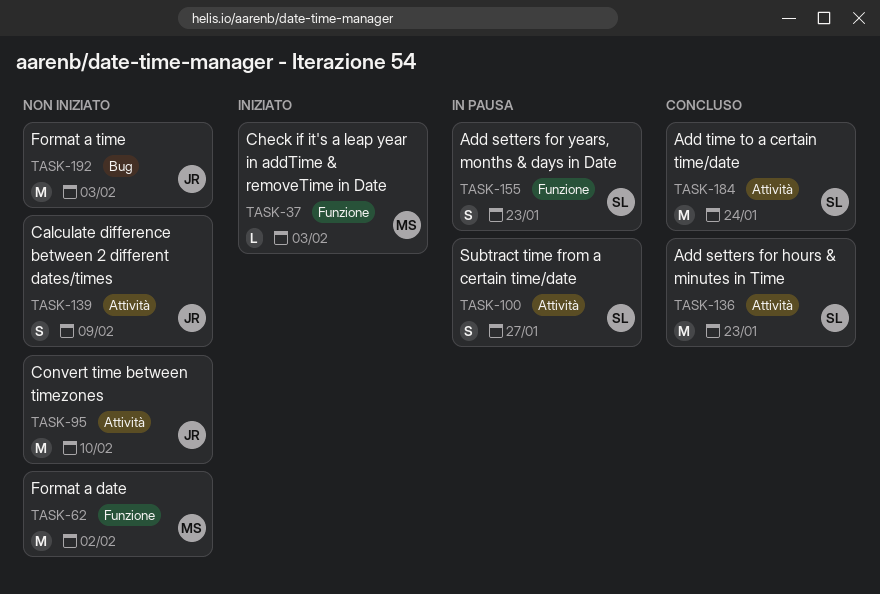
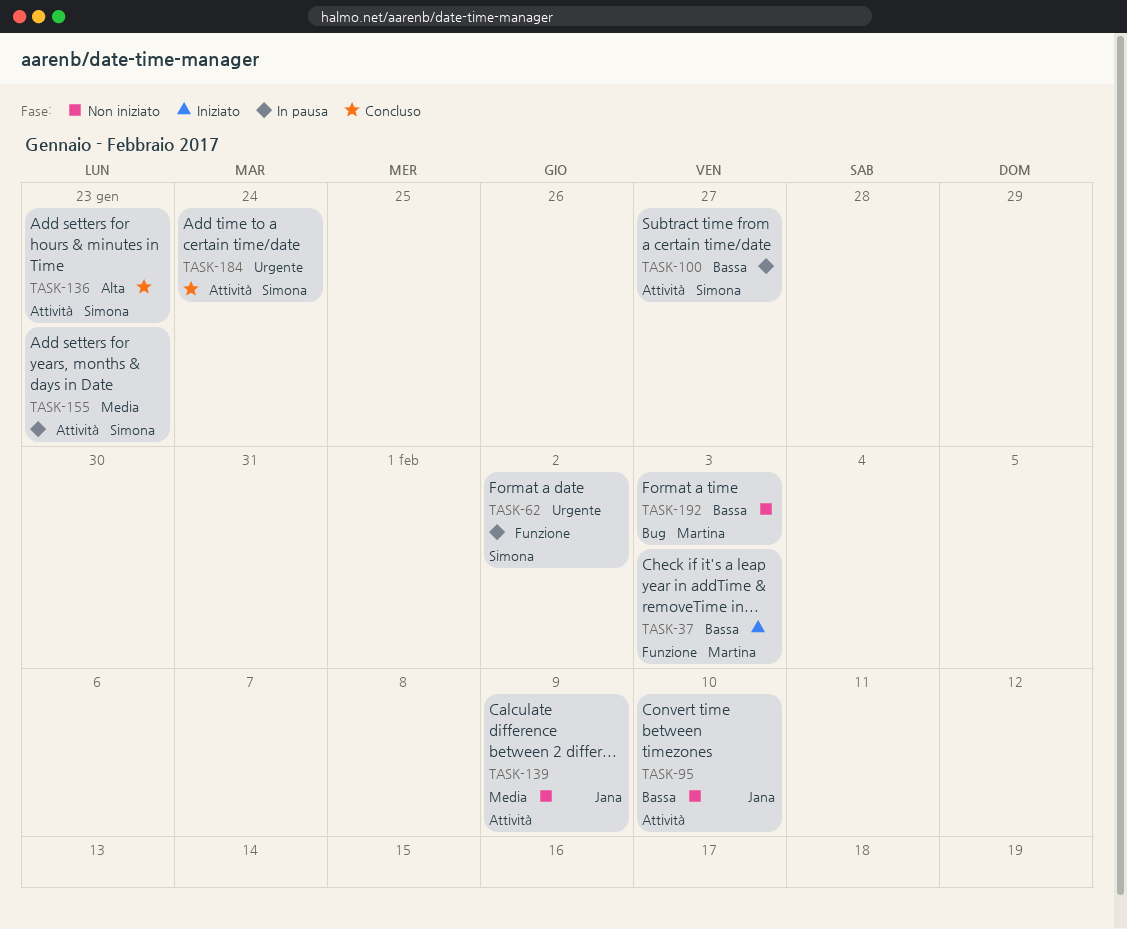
TASK-62, status: Non iniziato -> In pausa
TASK-62, owner: Martina -> Simona
TASK-155, label: Funzione -> Attività
TASK-192, owner: Jana -> Martina

